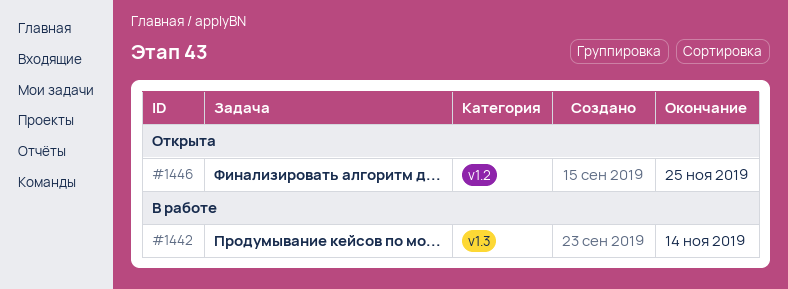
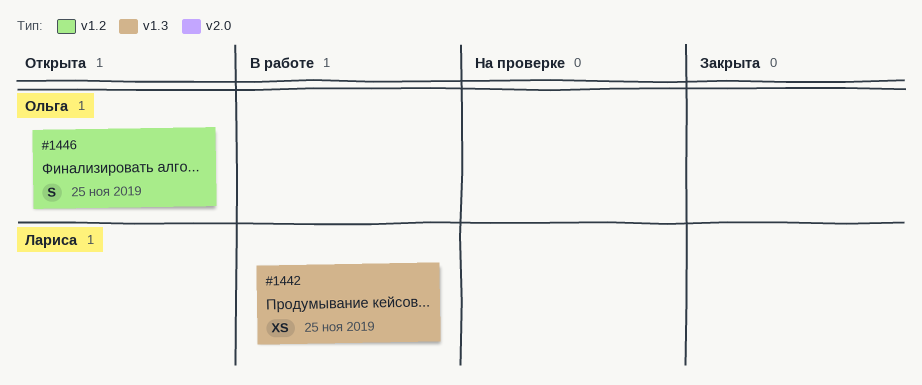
#1442, due: Nov 14 -> Nov 25

